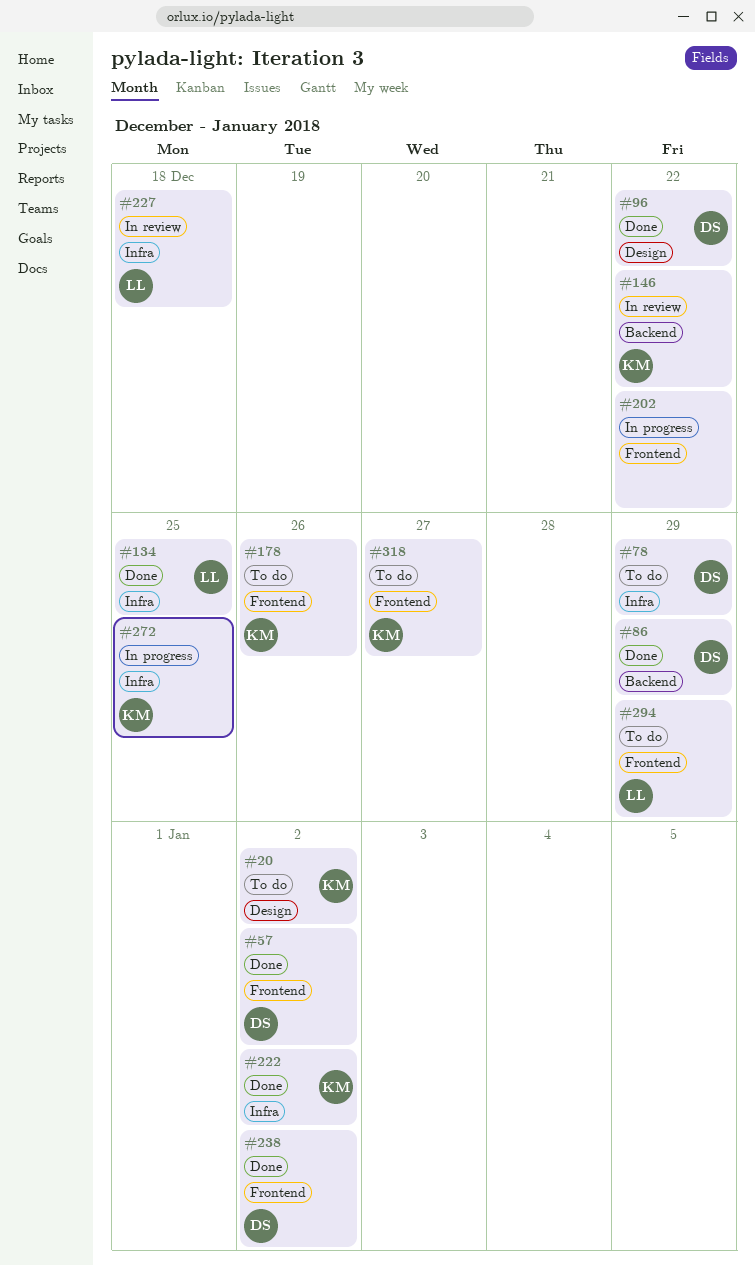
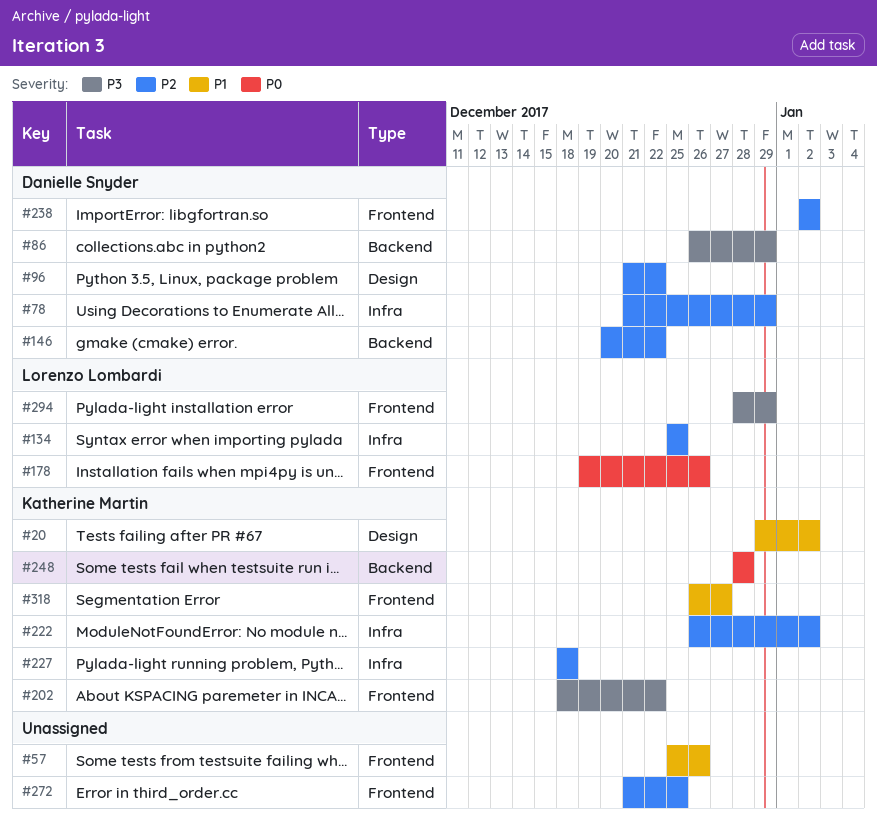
#57, owner: Danielle Snyder -> none
#57, due: Jan 2 -> Dec 26
#146, owner: Katherine Martin -> Danielle Snyder
#178, owner: Katherine Martin -> Lorenzo Lombardi
#202, owner: none -> Katherine Martin
#227, owner: Lorenzo Lombardi -> Katherine Martin
#248: none -> present
#272, owner: Katherine Martin -> none
#272, label: Infra -> Frontend

